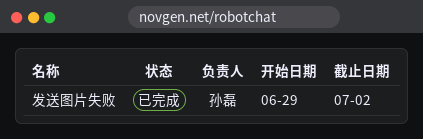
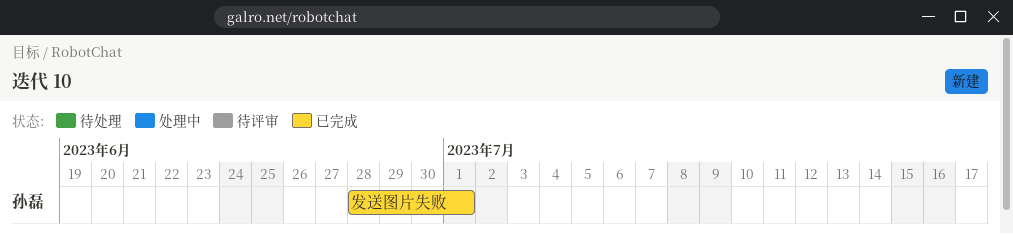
发送图片失败, start: Jun 29 -> Jun 28
发送图片失败, due: Jul 2 -> Jul 1

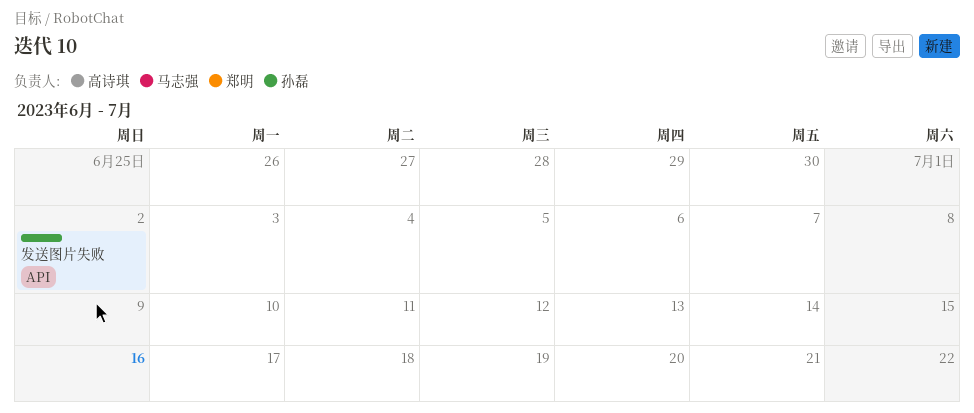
发送图片失败, due: Jul 1 -> Jul 2

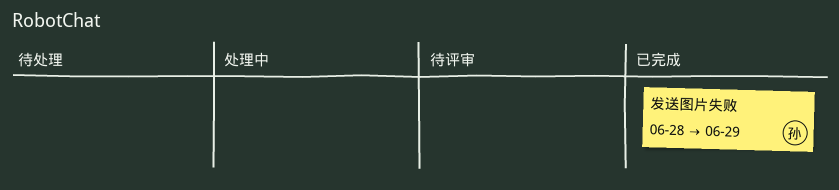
发送图片失败, due: Jul 2 -> Jun 29

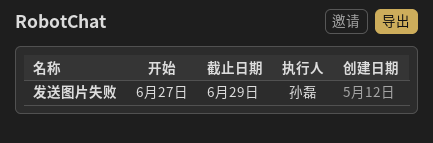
发送图片失败, start: Jun 28 -> Jun 27

